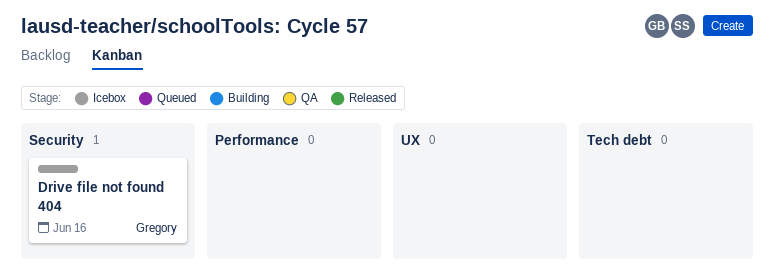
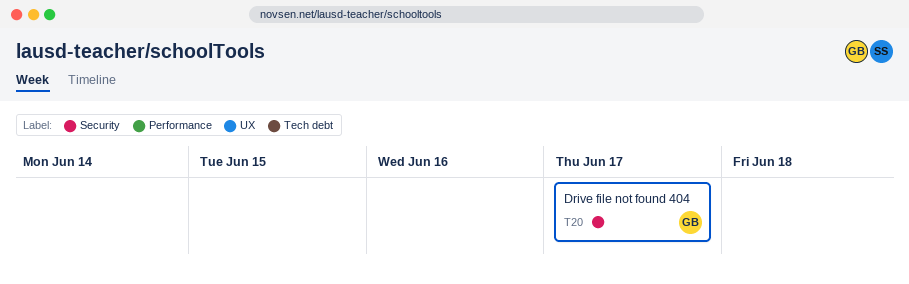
Drive file not found 404, due: Jun 16 -> Jun 17

